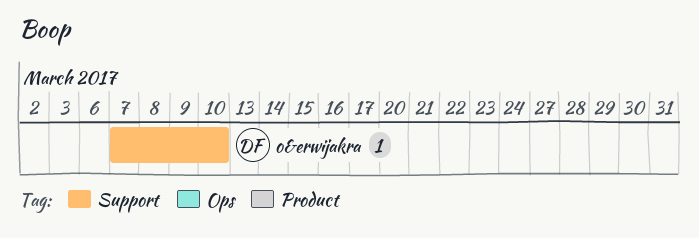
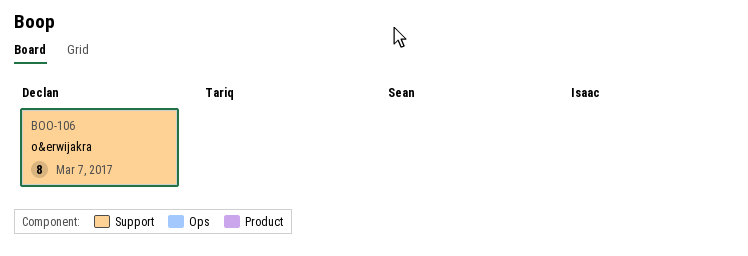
o&erwijakra, estimate: 1 -> 8
o&erwijakra, due: Mar 10 -> Mar 7

